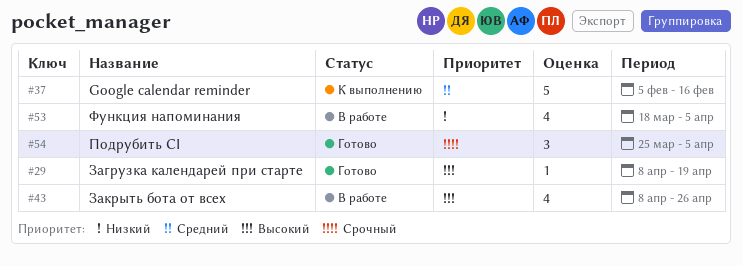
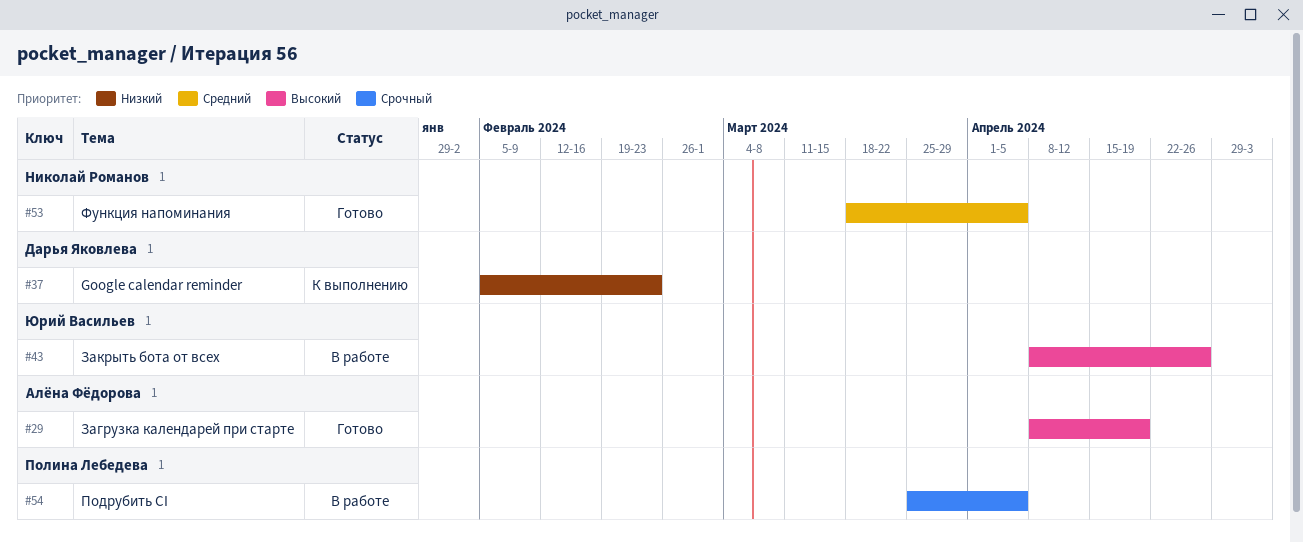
#37, priority: Средний -> Низкий
#37, due: Feb 16 -> Feb 23
#53, status: В работе -> Готово
#53, priority: Низкий -> Средний
#54, status: Готово -> В работе

